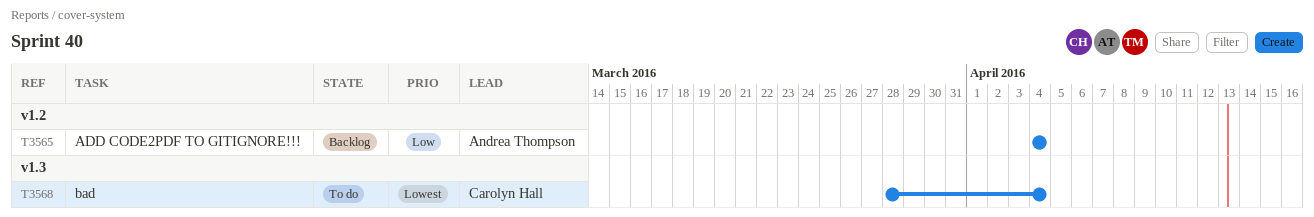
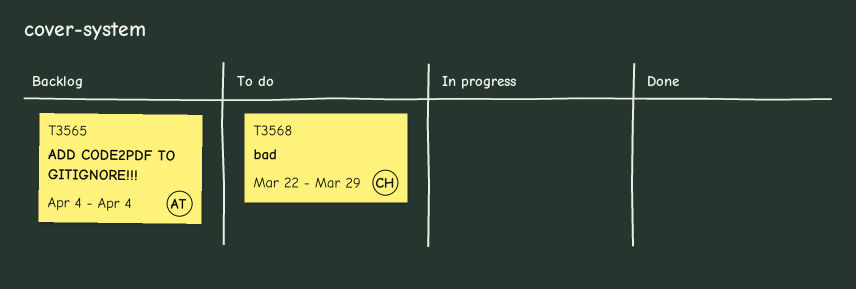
T3568, start: Mar 28 -> Mar 22
T3568, due: Apr 4 -> Mar 29

